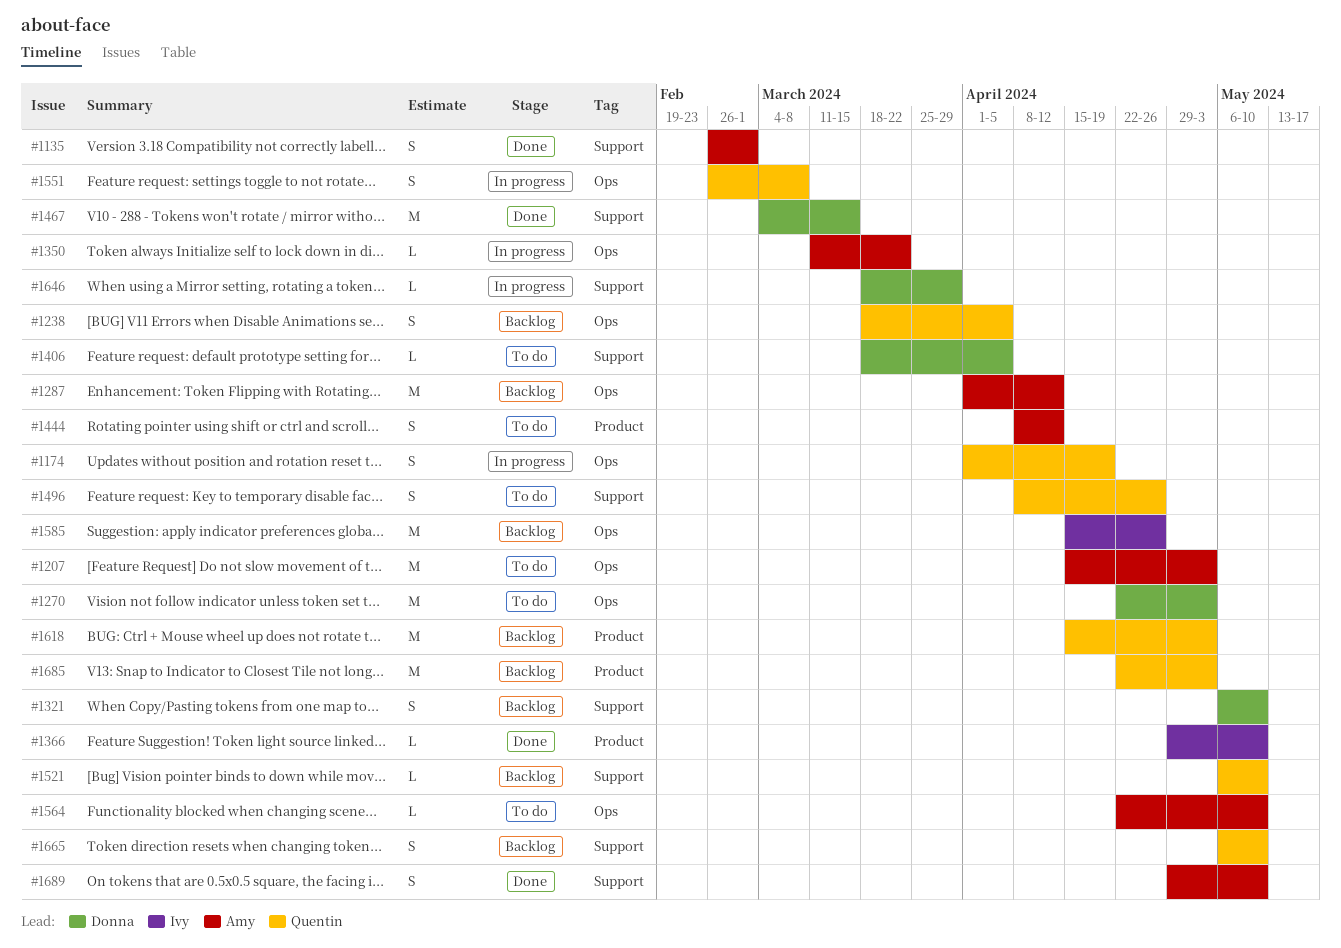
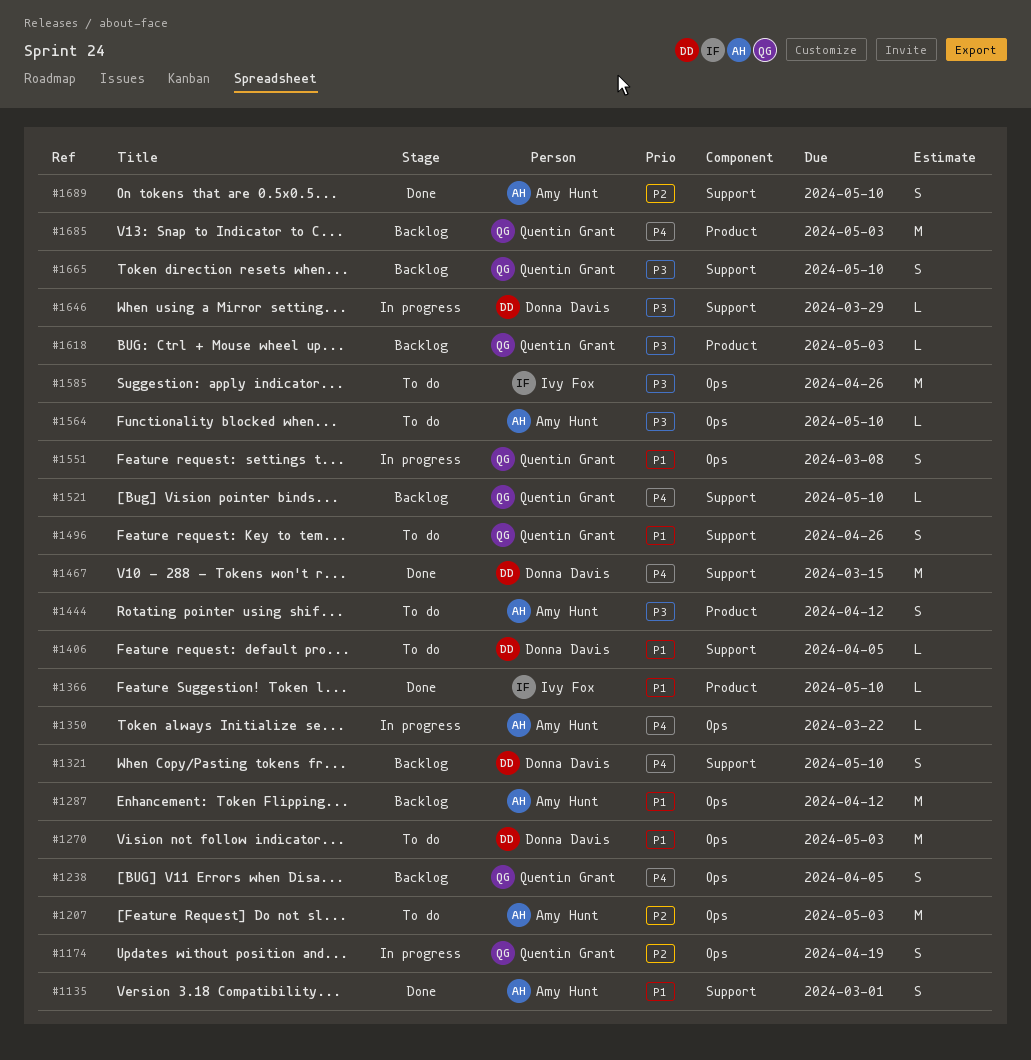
#1585, status: Backlog -> To do
#1618, estimate: M -> L

